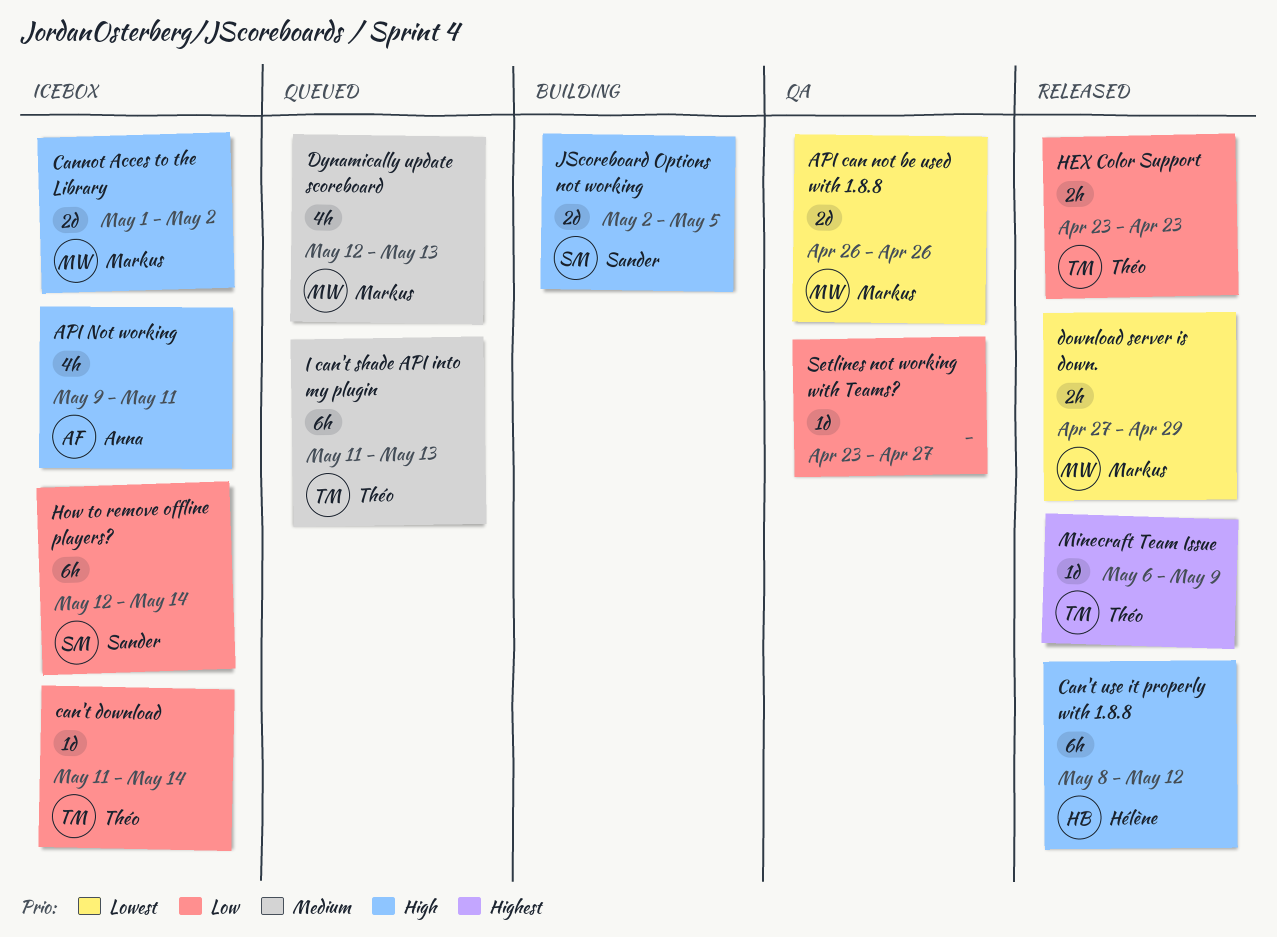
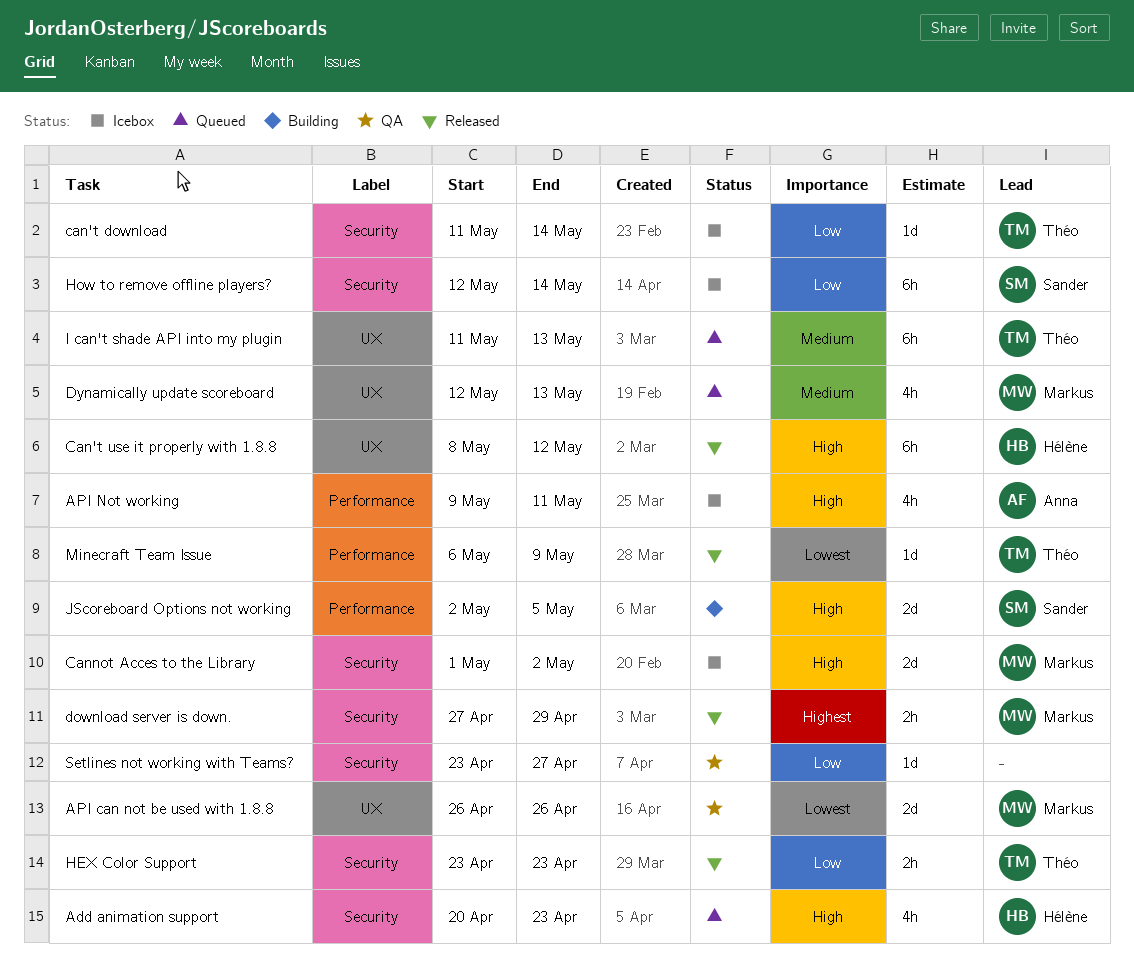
Add animation support: none -> present
download server is down., priority: Lowest -> Highest
Minecraft Team Issue, priority: Highest -> Lowest

